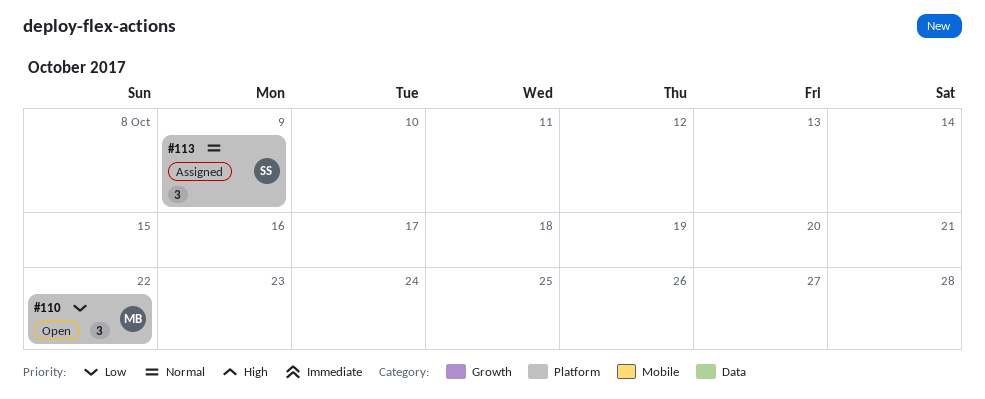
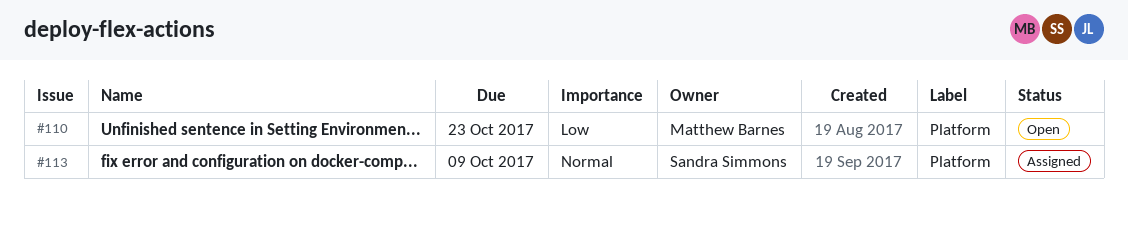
#110, due: Oct 22 -> Oct 23

